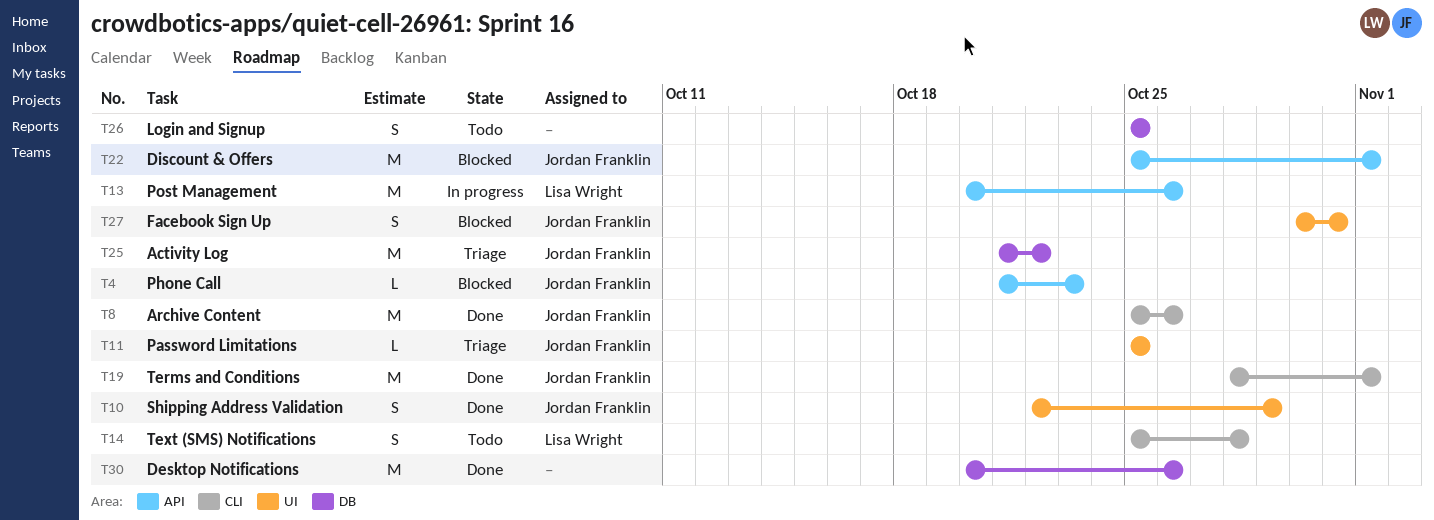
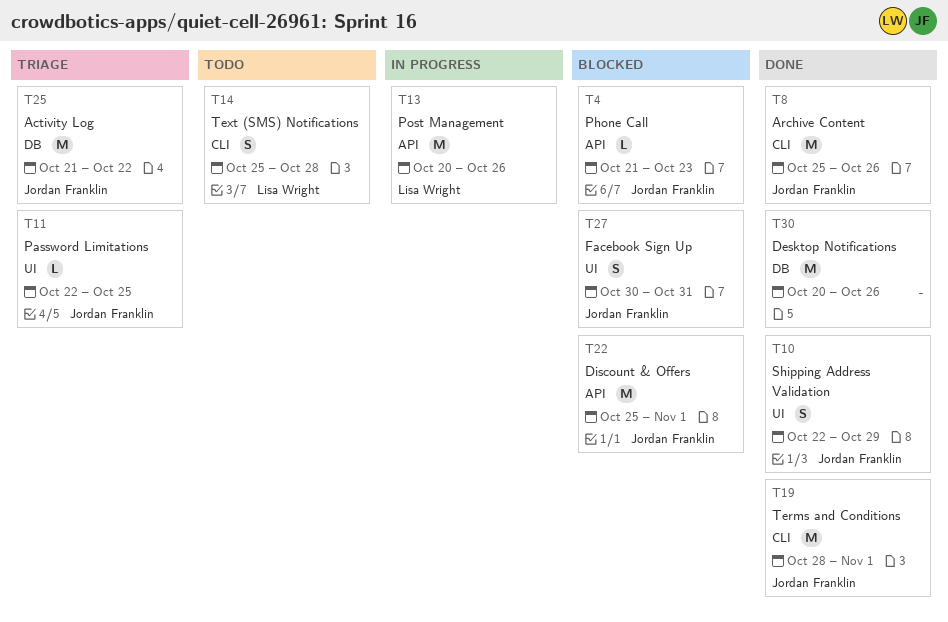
T11, start: Oct 25 -> Oct 22
T26: present -> none

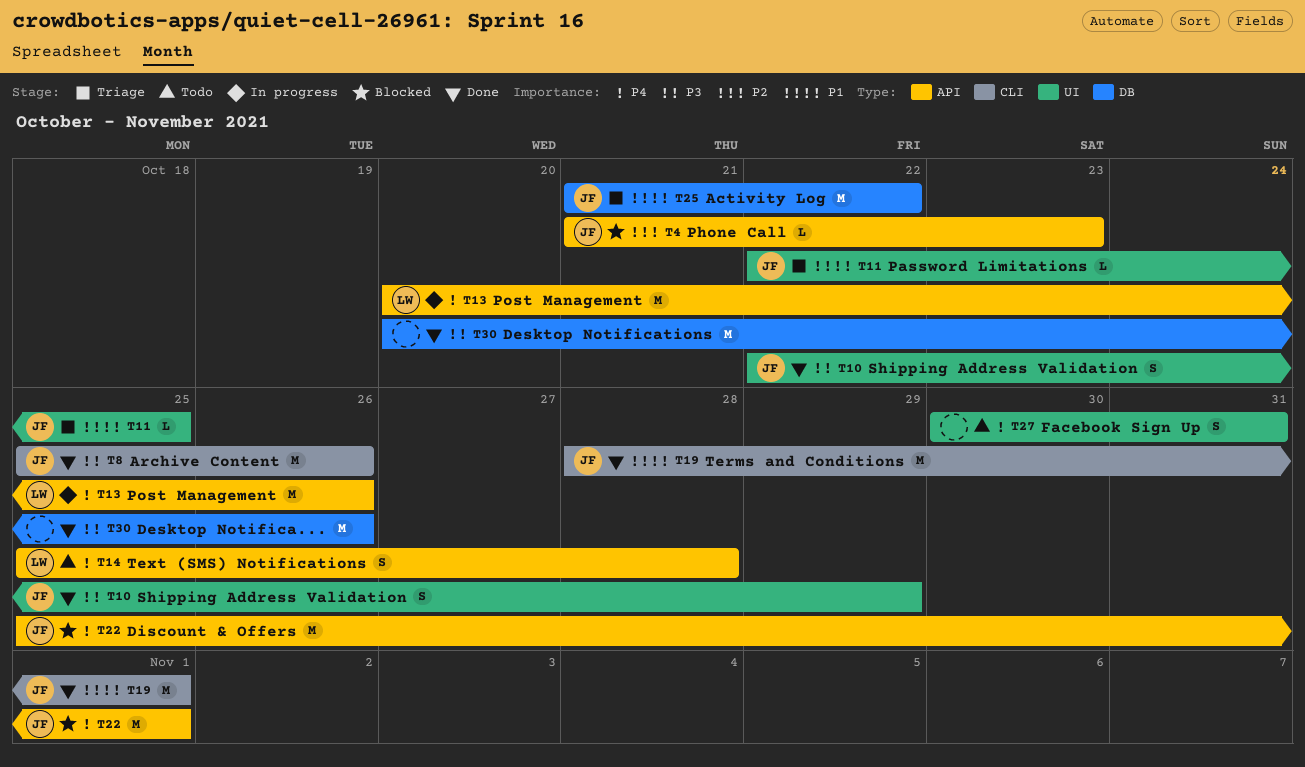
T14, label: CLI -> API
T27, status: Blocked -> Todo
T27, owner: Jordan Franklin -> none

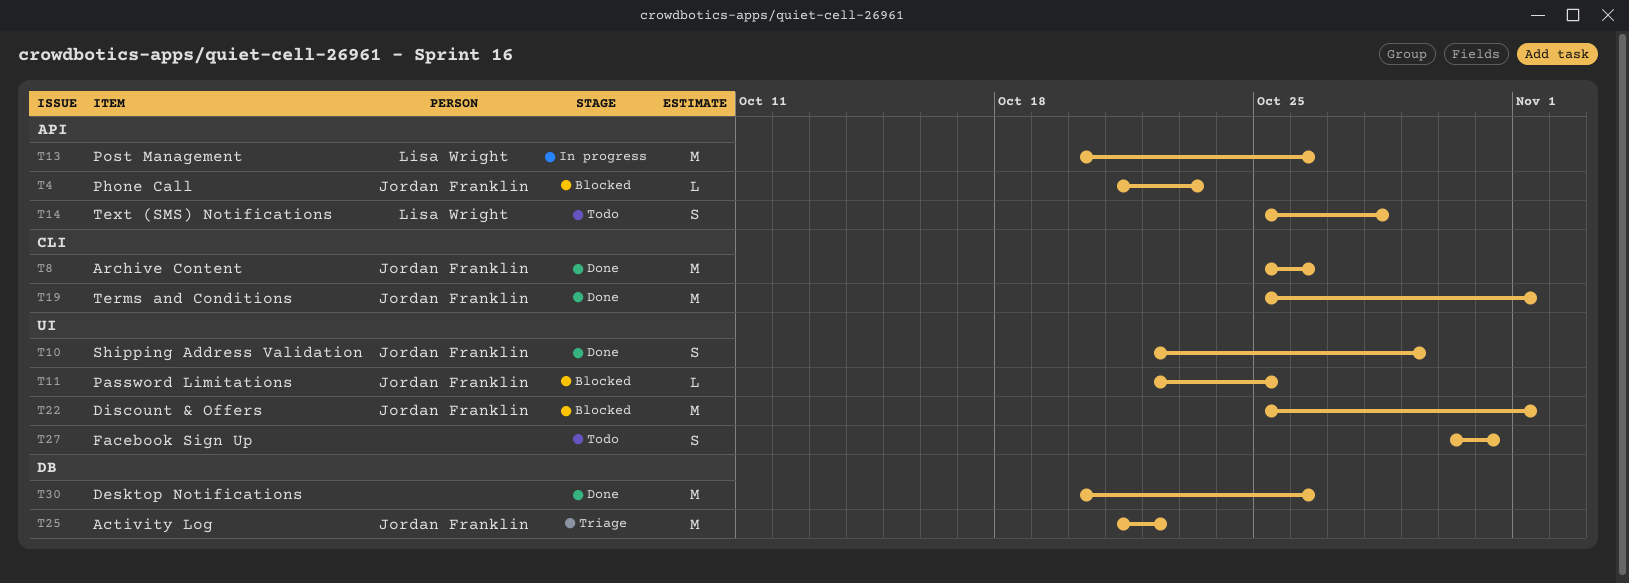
T11, status: Triage -> Blocked
T19, start: Oct 28 -> Oct 25
T22, label: API -> UI

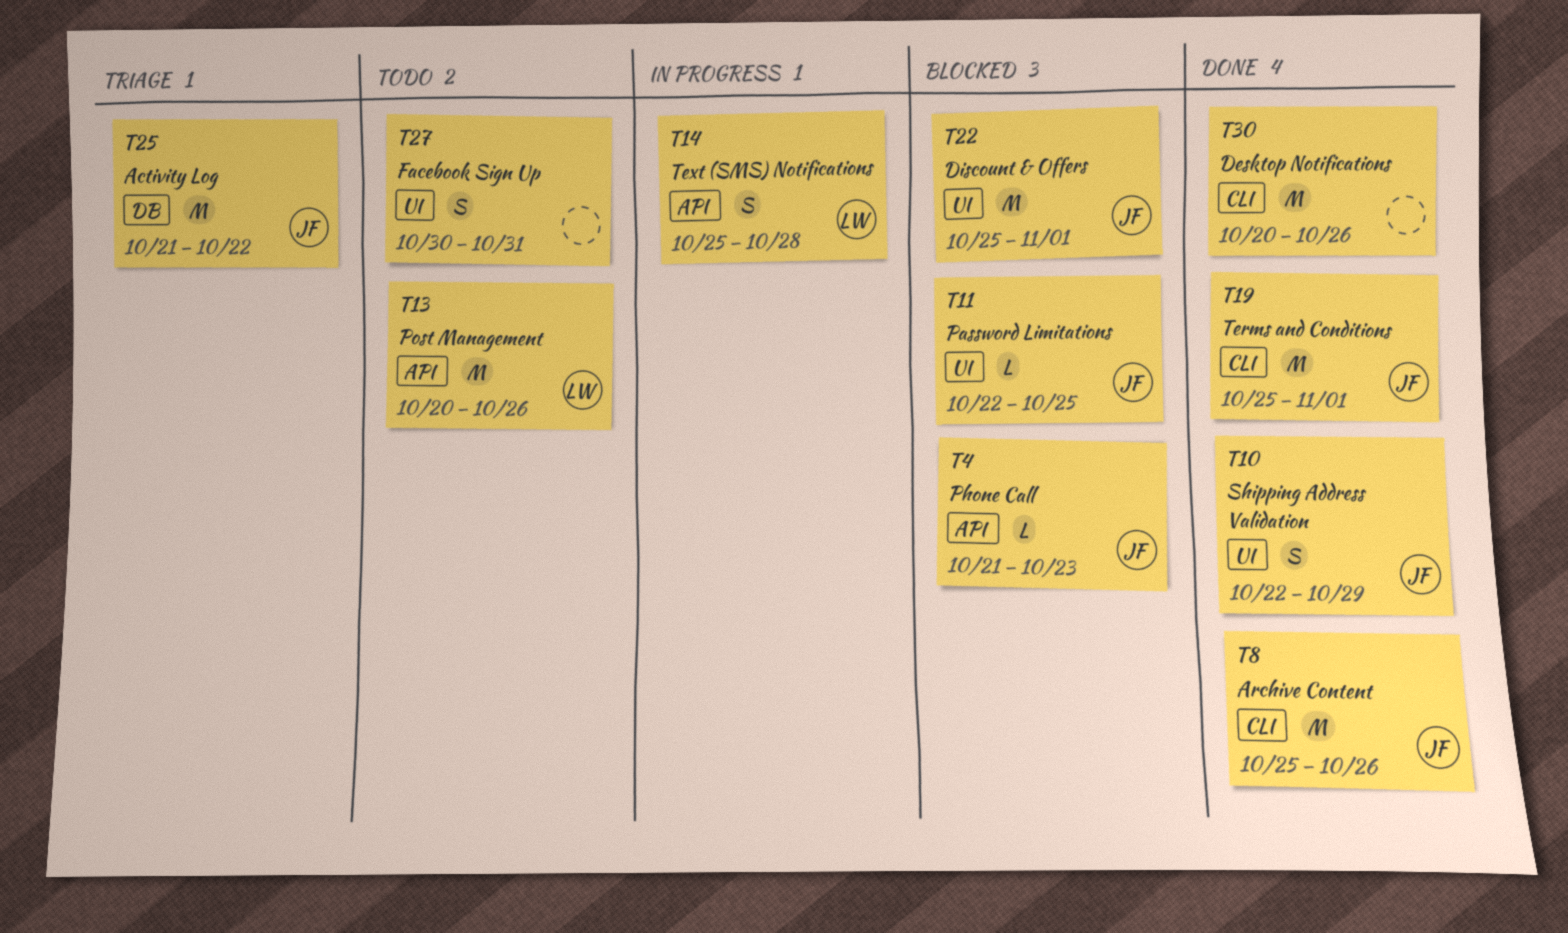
T13, status: In progress -> Todo
T14, status: Todo -> In progress
T30, label: DB -> CLI

